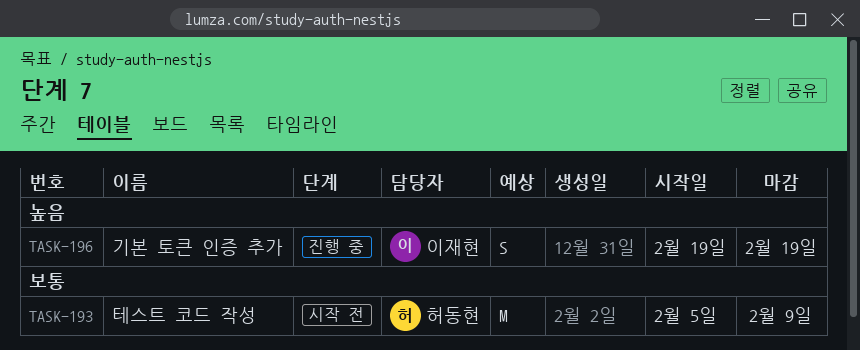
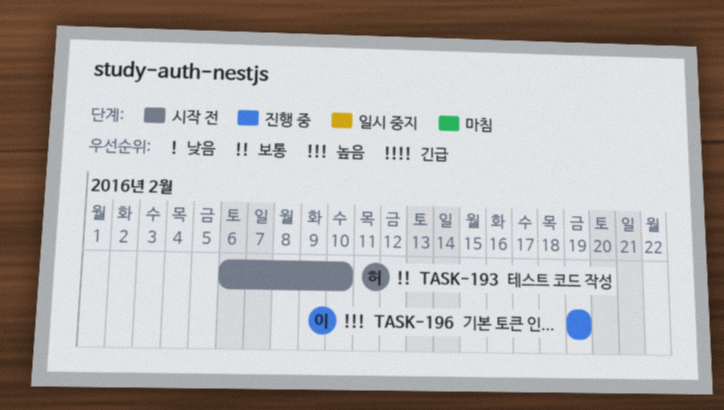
TASK-193, start: Feb 5 -> Feb 6
TASK-193, due: Feb 9 -> Feb 10

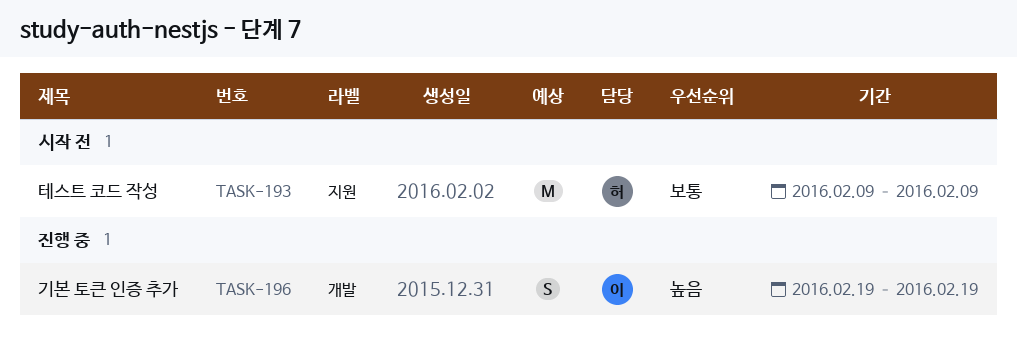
TASK-193, start: Feb 6 -> Feb 9
TASK-193, due: Feb 10 -> Feb 9

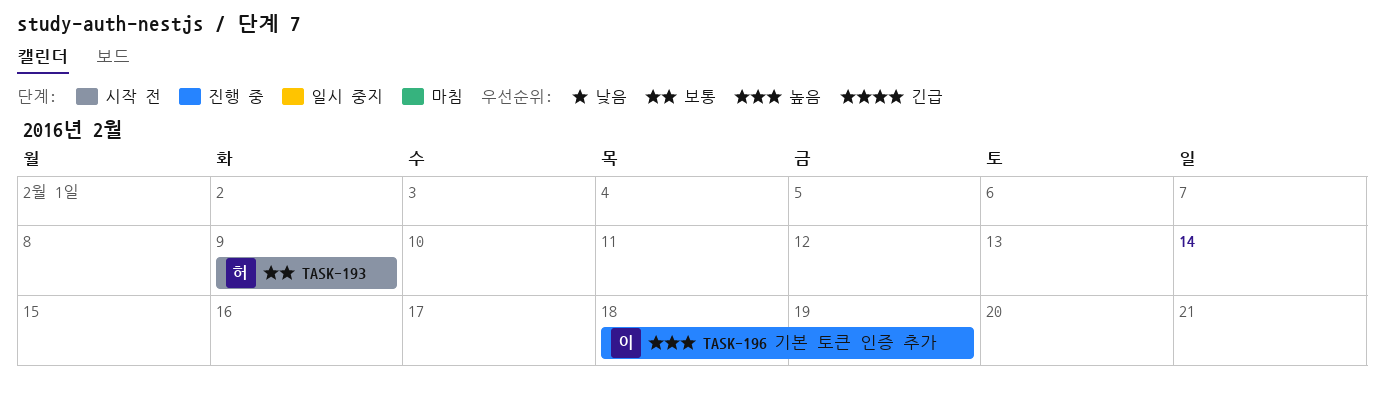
TASK-196, start: Feb 19 -> Feb 18

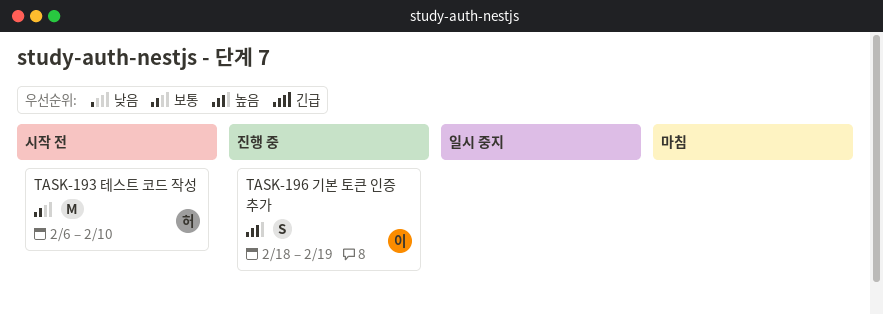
TASK-193, start: Feb 9 -> Feb 6
TASK-193, due: Feb 9 -> Feb 10

